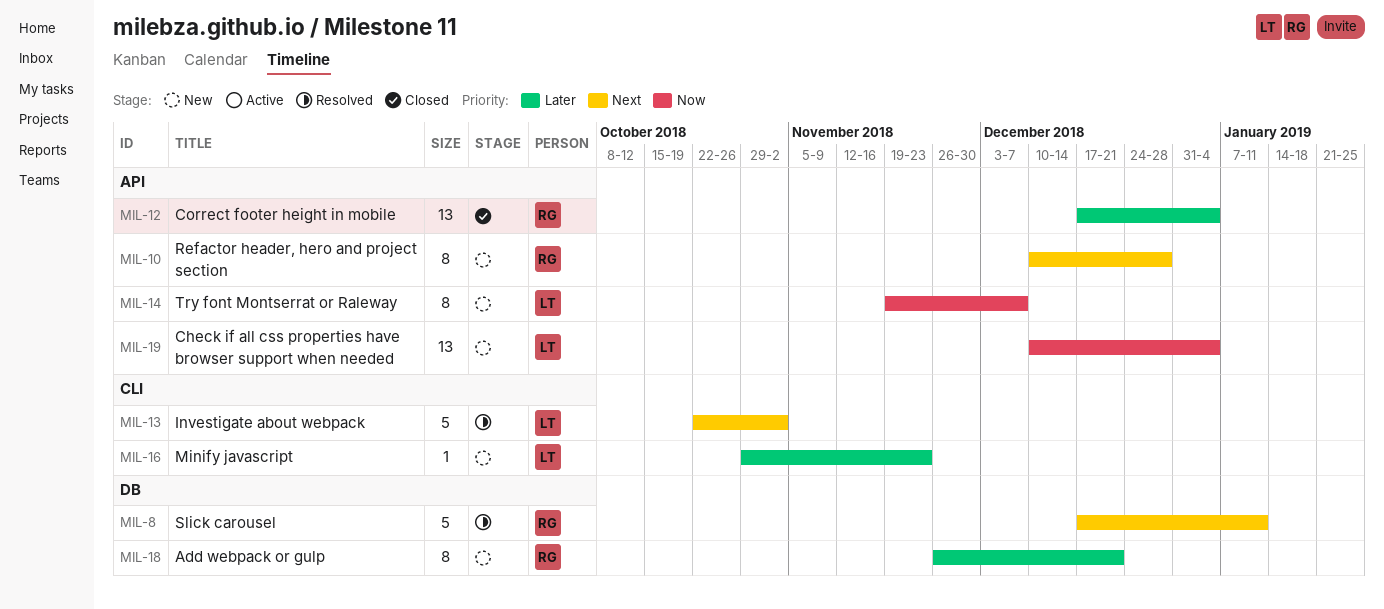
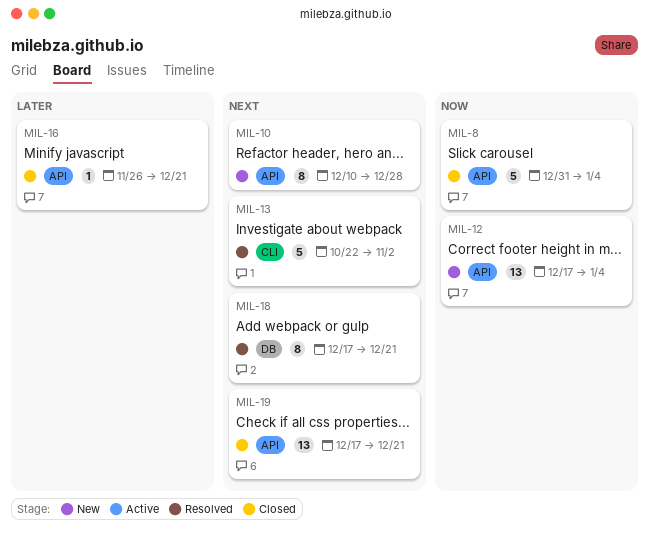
MIL-8, status: Resolved -> Closed
MIL-8, priority: Next -> Now
MIL-8, label: DB -> API
MIL-8, start: Dec 17 -> Dec 31
MIL-8, due: Jan 11 -> Jan 4
MIL-12, status: Closed -> New
MIL-12, priority: Later -> Now
MIL-14: present -> none
MIL-16, status: New -> Closed
MIL-16, label: CLI -> API
MIL-16, start: Oct 29 -> Nov 26
MIL-16, due: Nov 23 -> Dec 21
MIL-18, status: New -> Resolved
MIL-18, priority: Later -> Next
MIL-18, start: Nov 26 -> Dec 17
MIL-19, status: New -> Closed
MIL-19, priority: Now -> Next
MIL-19, start: Dec 10 -> Dec 17
MIL-19, due: Jan 4 -> Dec 21

